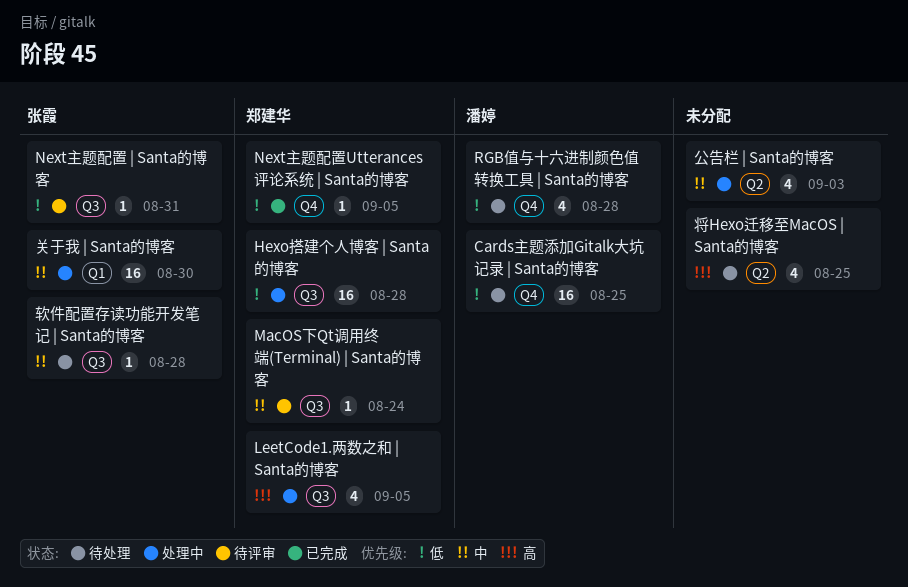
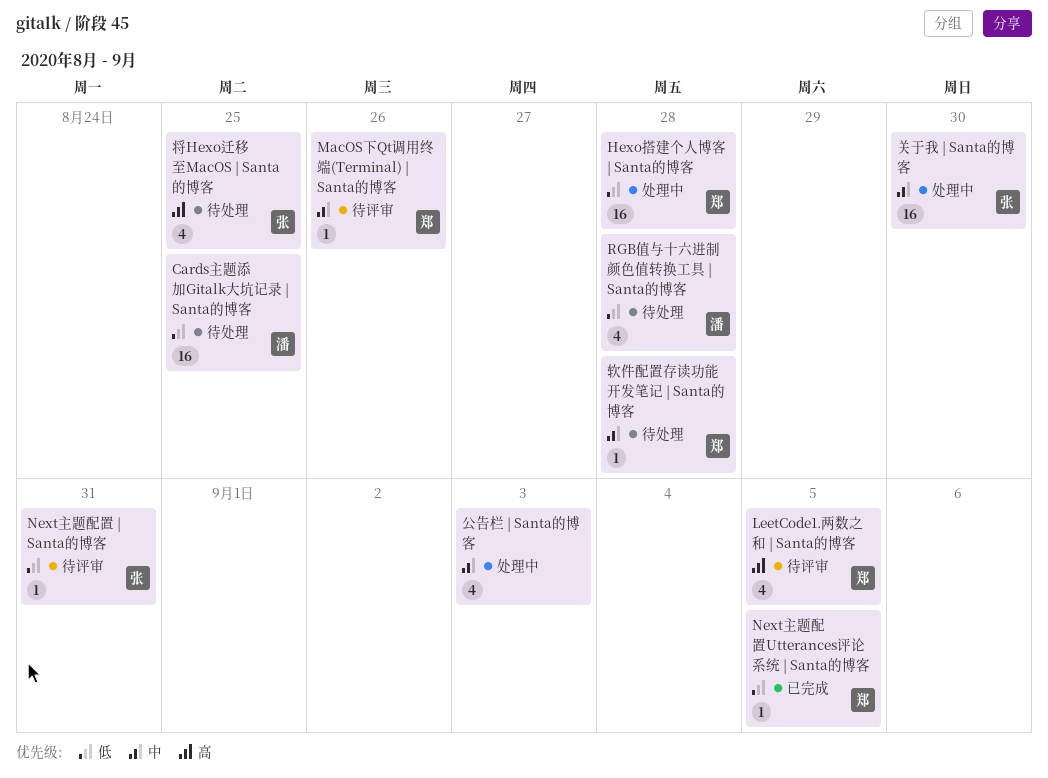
LeetCode1.两数之和 | Santa的博客, status: 处理中 -> 待评审
MacOS下Qt调用终端(Terminal) | Santa的博客, due: Aug 24 -> Aug 26
将Hexo迁移至MacOS | Santa的博客, owner: none -> 张霞
软件配置存读功能开发笔记 | Santa的博客, owner: 张霞 -> 郑建华

